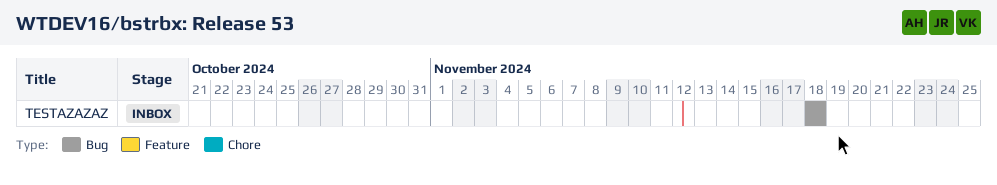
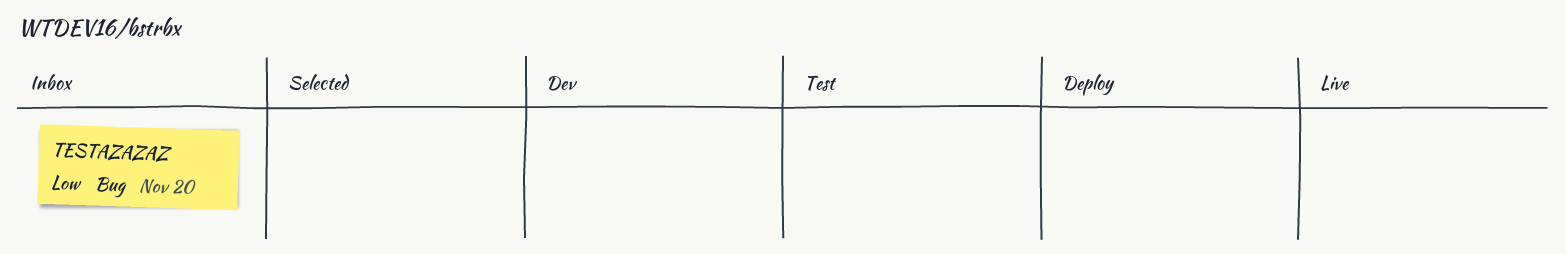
TESTAZAZAZ, due: Nov 18 -> Nov 20

